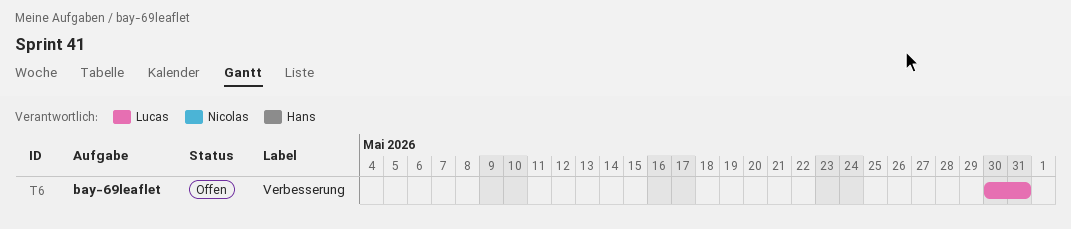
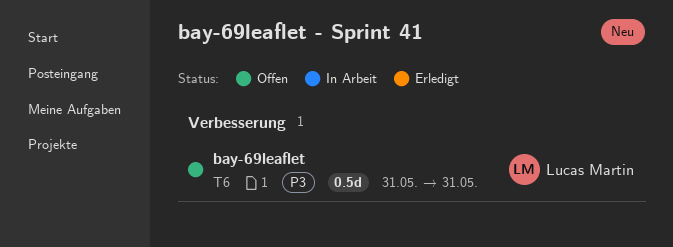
T6, start: May 30 -> May 31

